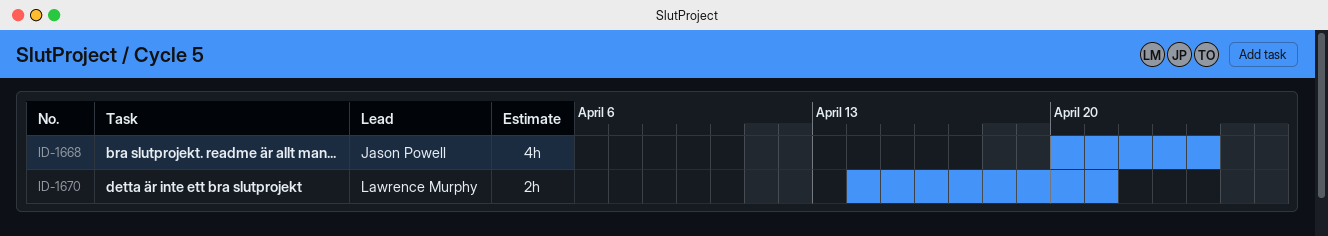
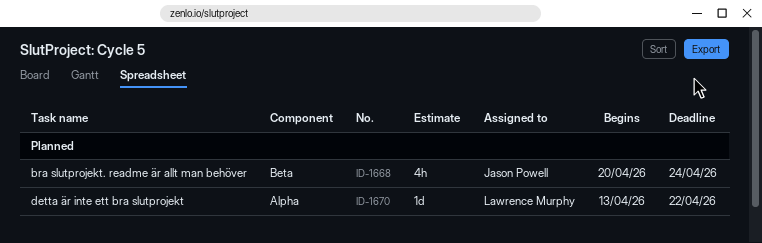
ID-1670, estimate: 2h -> 1d
ID-1670, start: Apr 14 -> Apr 13
ID-1670, due: Apr 21 -> Apr 22

